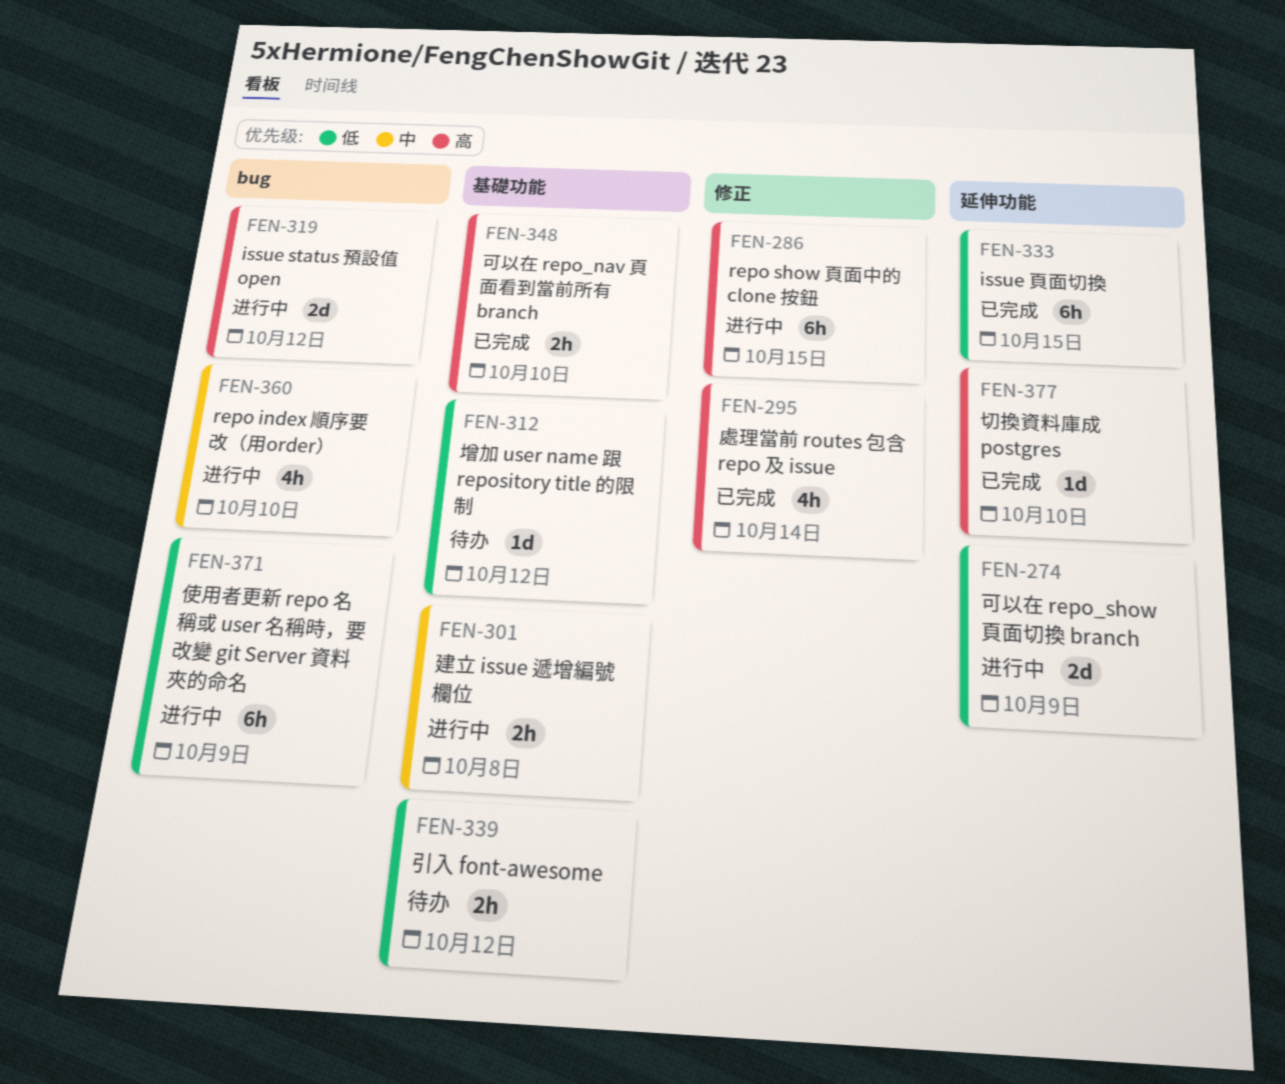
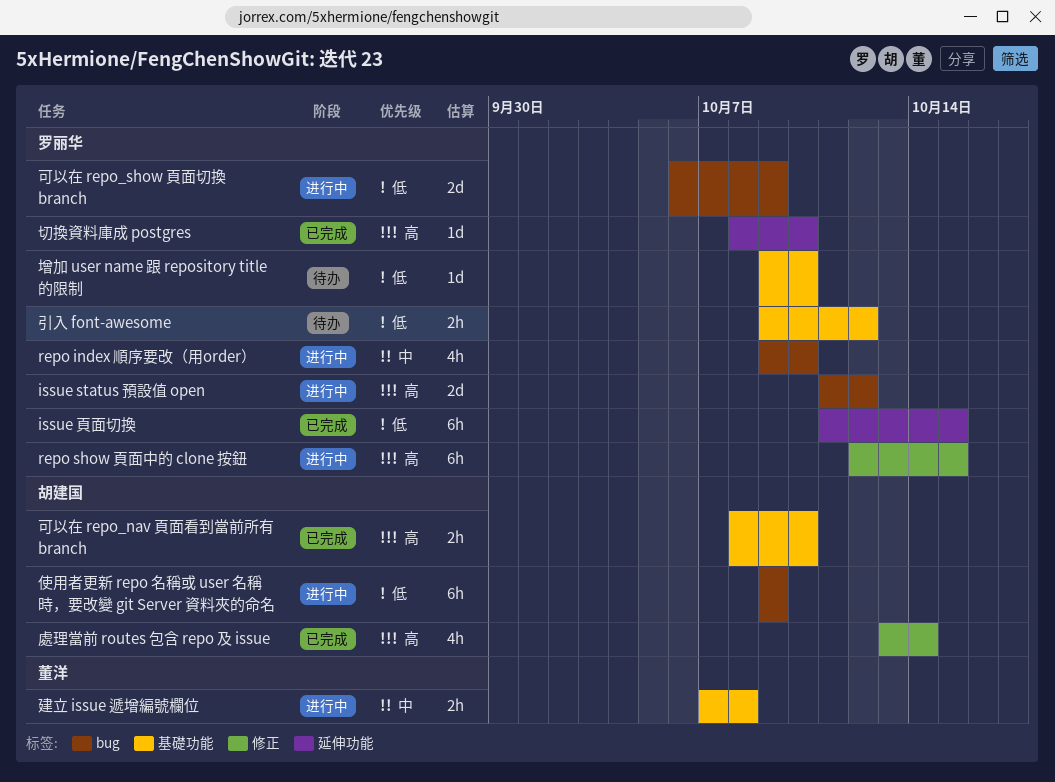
可以在 repo_show 頁面切換 branch, label: 延伸功能 -> bug
增加 user name 跟 repository title 的限制, due: Oct 12 -> Oct 10

